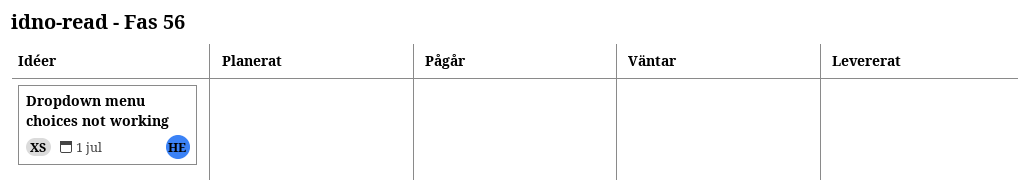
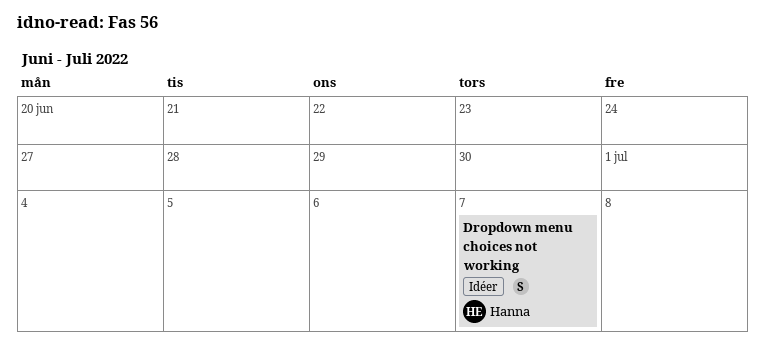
Dropdown menu choices not working, estimate: XS -> S
Dropdown menu choices not working, due: Jul 1 -> Jul 7

